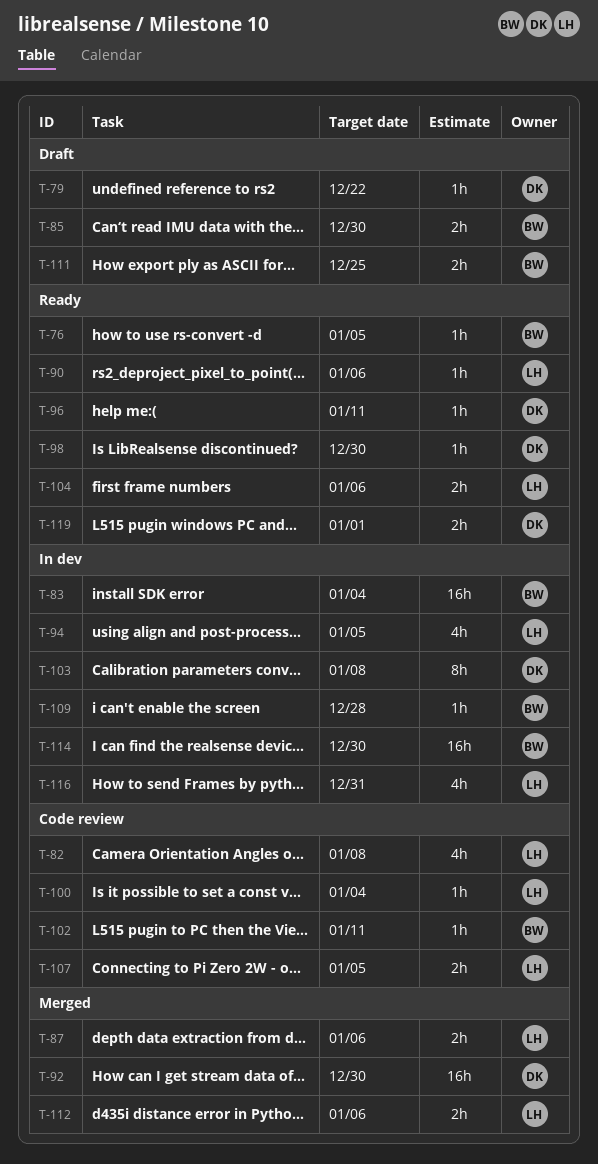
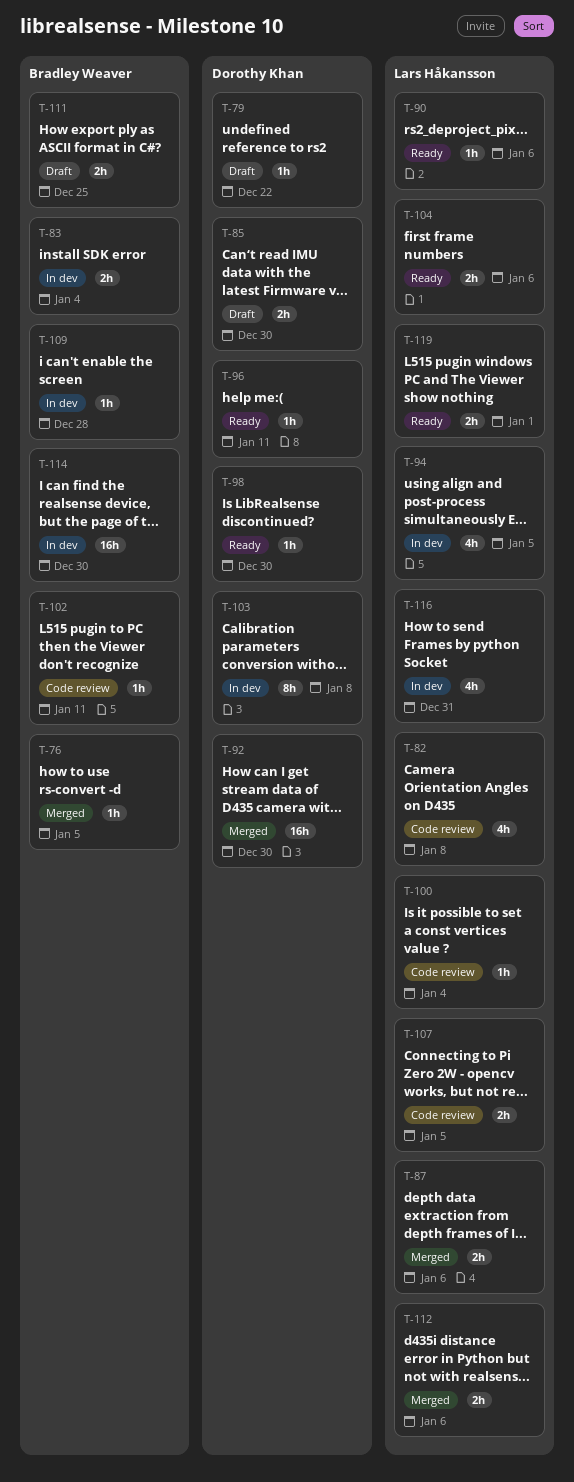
T-76, status: Ready -> Merged
T-83, estimate: 16h -> 2h
T-85, owner: Bradley Weaver -> Dorothy Khan
T-119, owner: Dorothy Khan -> Lars Håkansson

